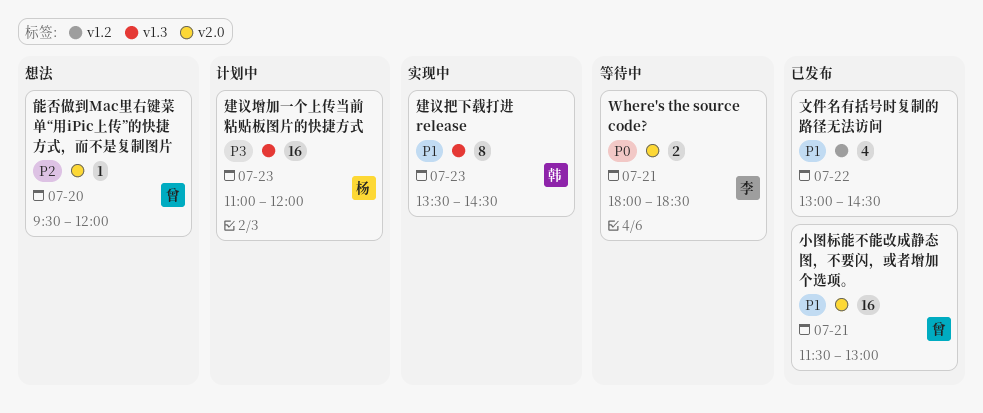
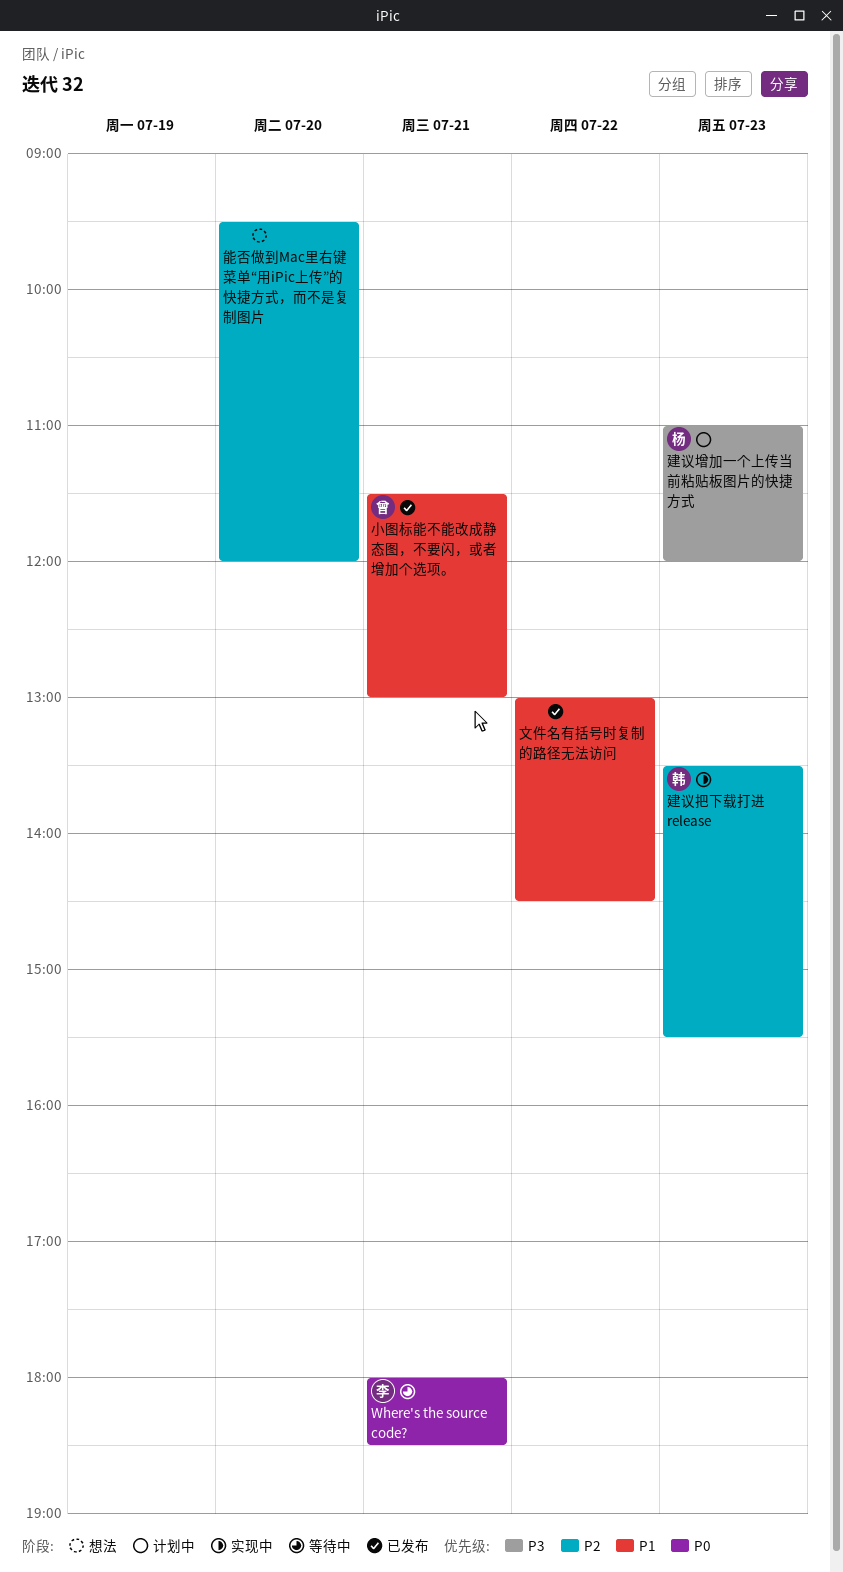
建议把下载打进 release, priority: P1 -> P2
建议把下载打进 release, ends: 14:30 -> 15:30
能否做到Mac里右键菜单“用iPic上传”的快捷方式，而不是复制图片, owner: 曾 -> none

